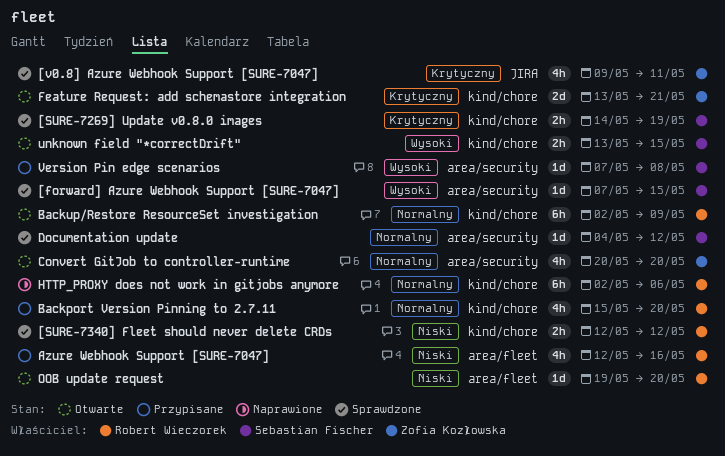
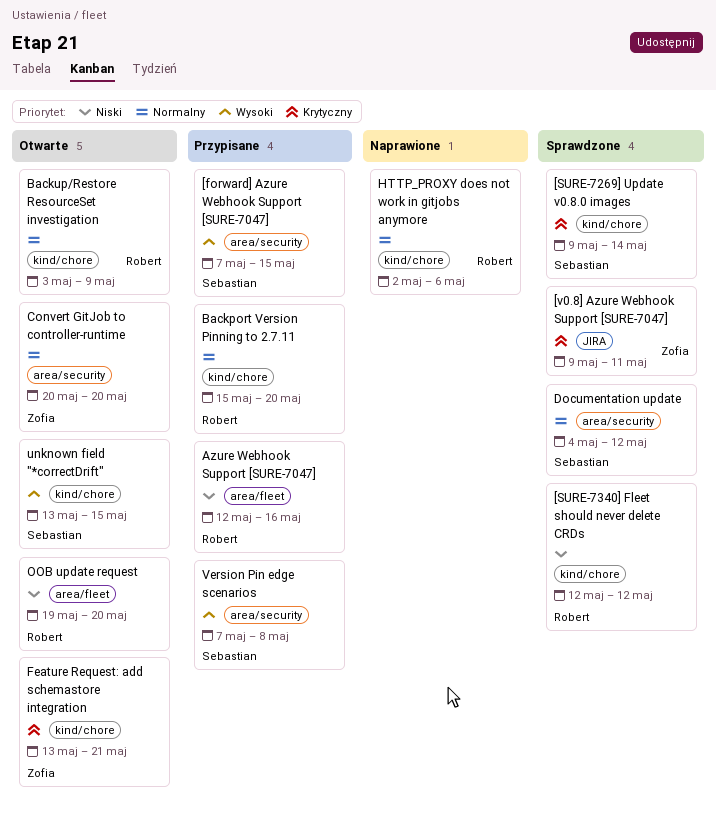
[forward] Azure Webhook Support [SURE-7047], status: Sprawdzone -> Przypisane
[SURE-7269] Update v0.8.0 images, start: May 14 -> May 9
[SURE-7269] Update v0.8.0 images, due: May 19 -> May 14
Backup/Restore ResourceSet investigation, start: May 2 -> May 3

